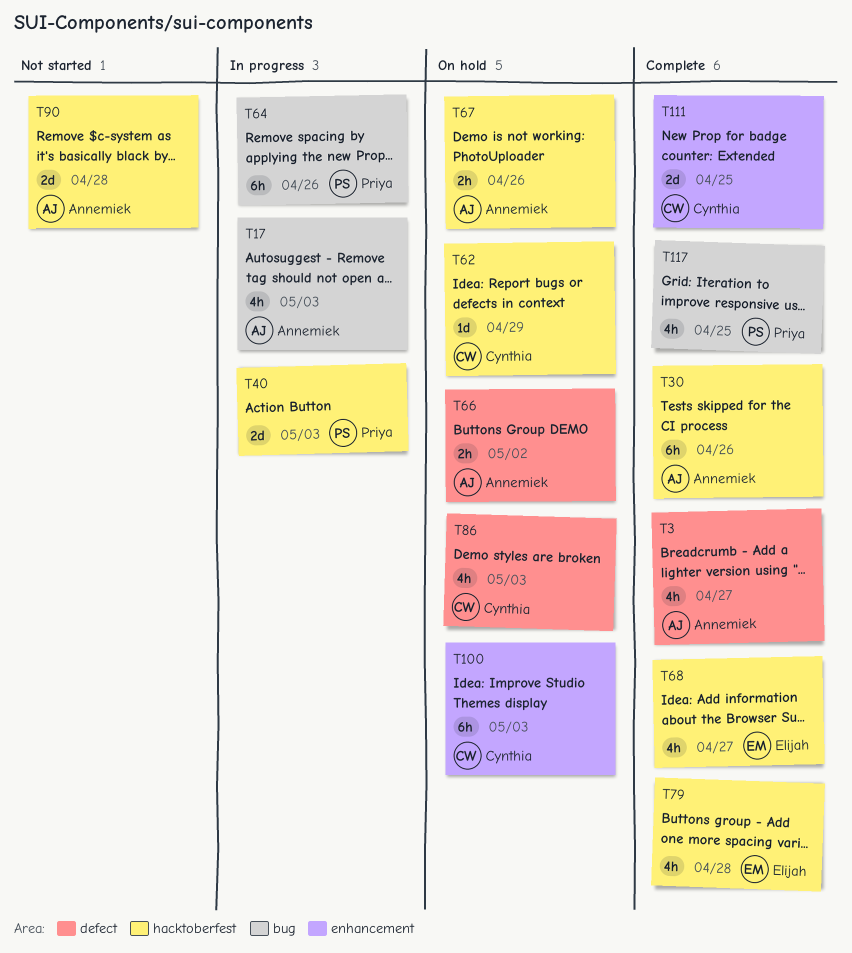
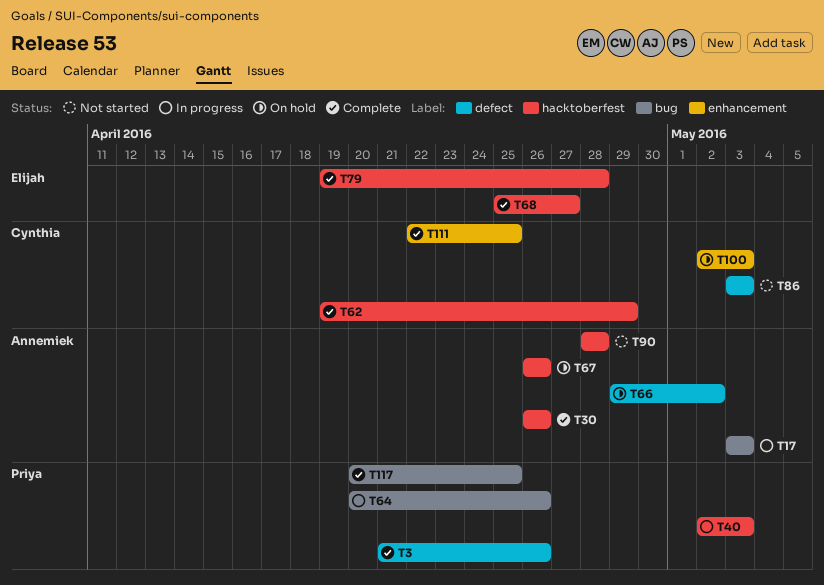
T3, owner: Annemiek -> Priya
T3, due: Apr 27 -> Apr 26
T62, status: On hold -> Complete
T86, status: On hold -> Not started

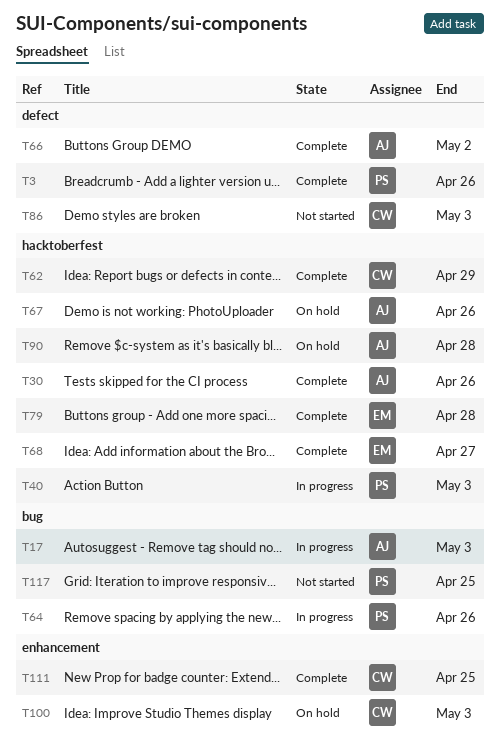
T66, status: On hold -> Complete
T90, status: Not started -> On hold
T117, status: Complete -> Not started

